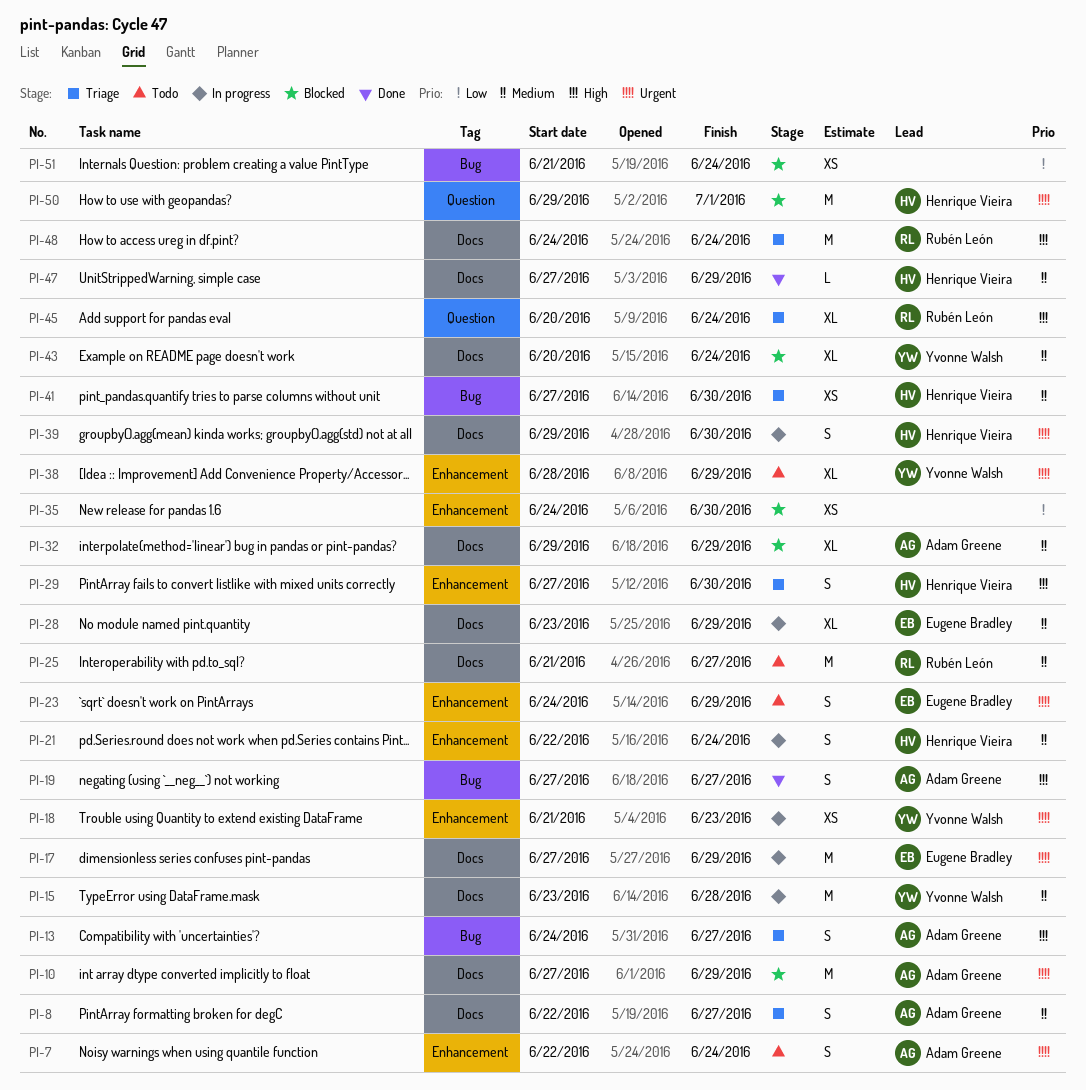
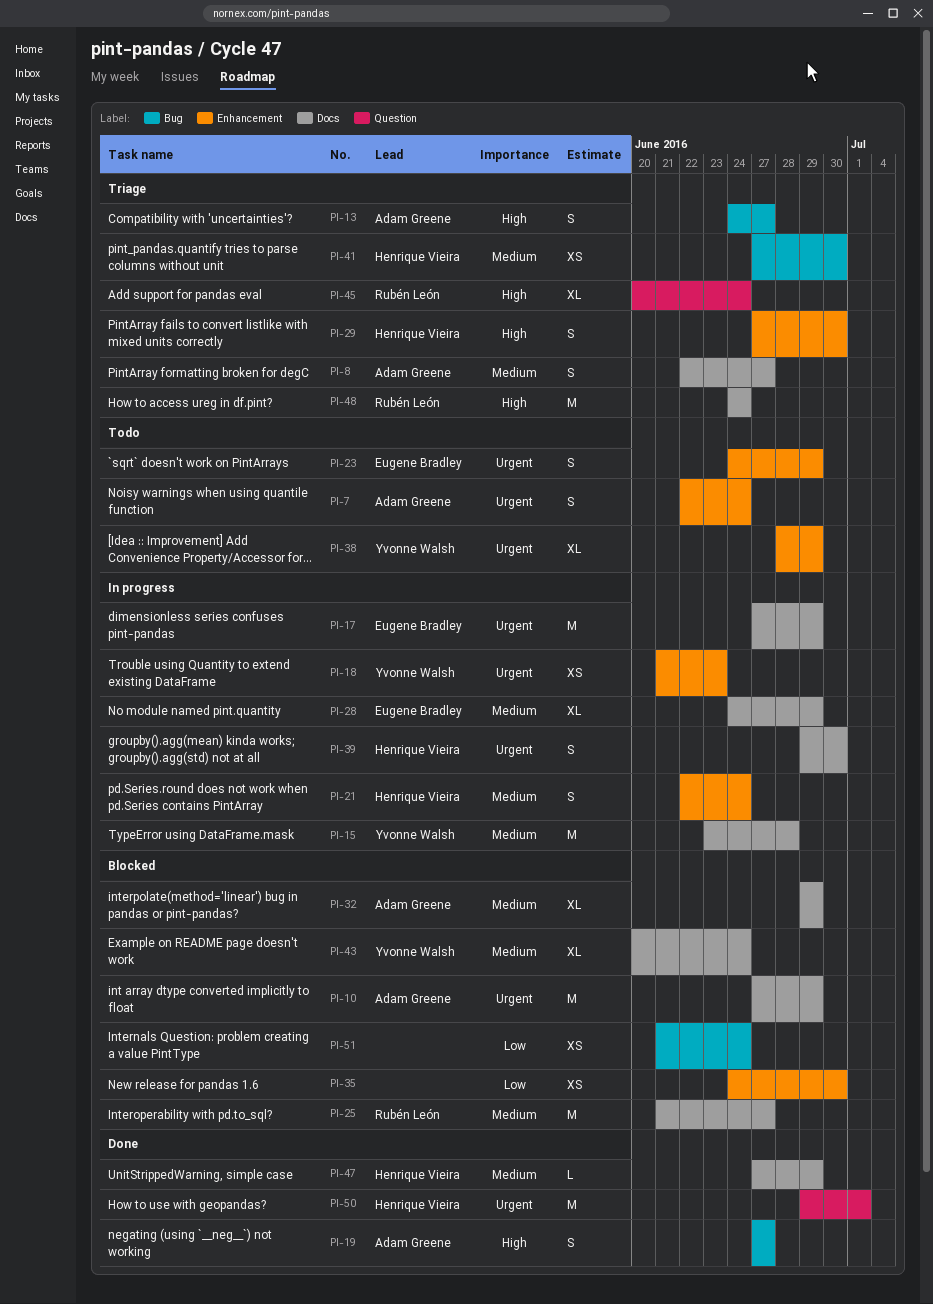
PI-25, status: Todo -> Blocked
PI-28, start: Jun 23 -> Jun 24
PI-50, status: Blocked -> Done

